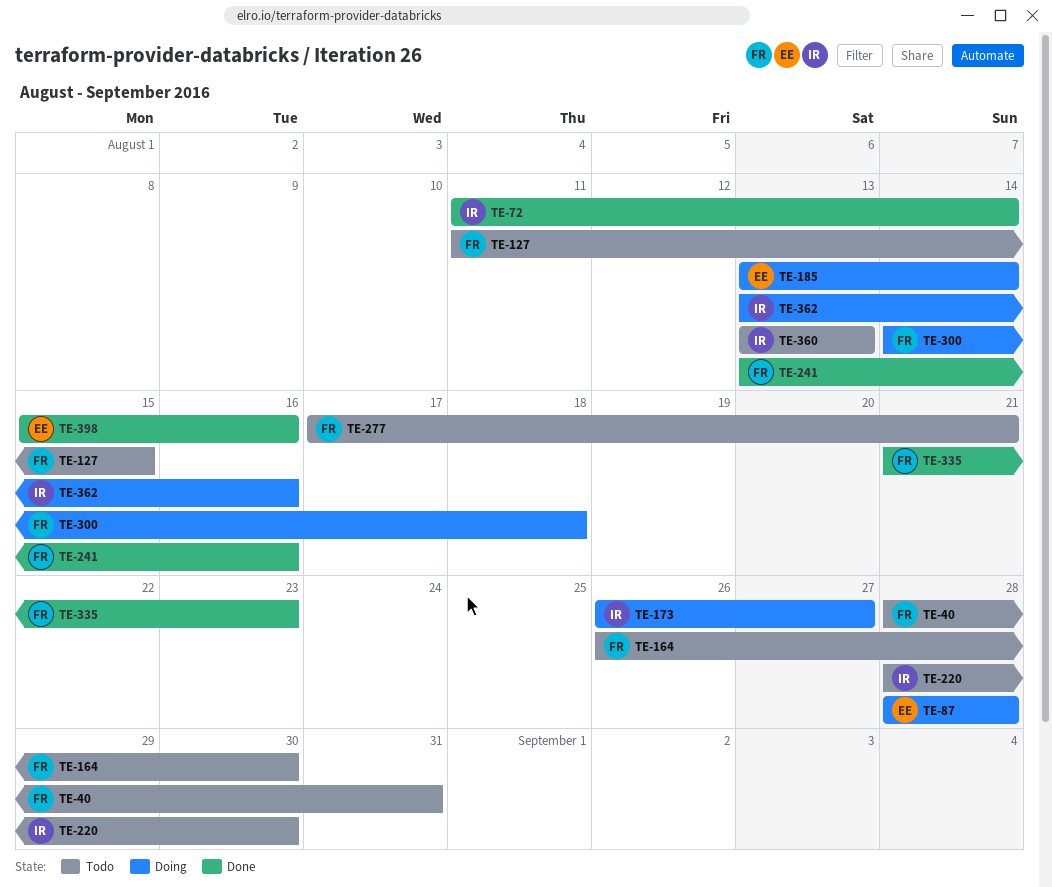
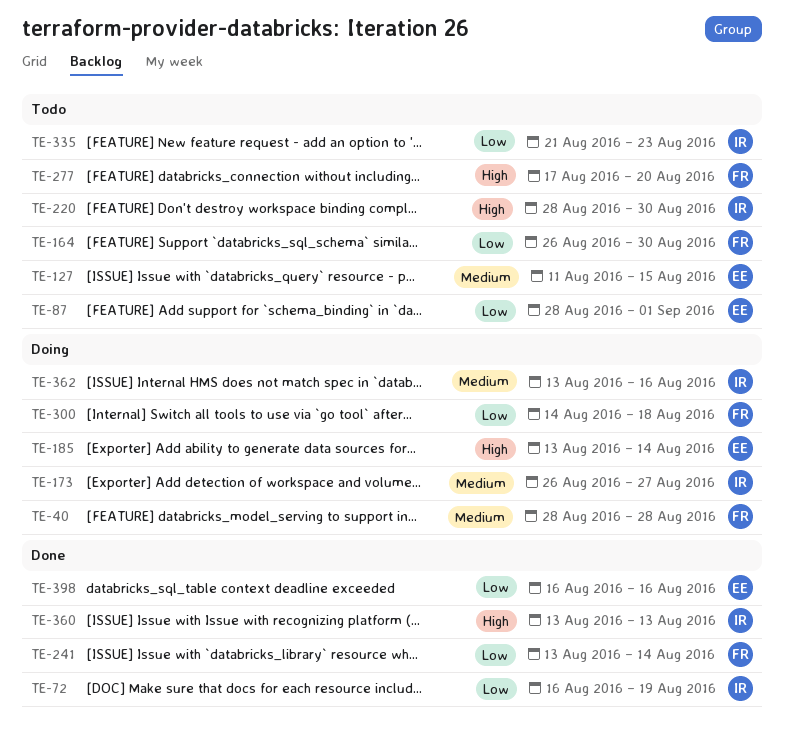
TE-40, status: Todo -> Doing
TE-40, due: Aug 31 -> Aug 28
TE-72, start: Aug 11 -> Aug 16
TE-72, due: Aug 14 -> Aug 19
TE-87, status: Doing -> Todo
TE-87, due: Aug 28 -> Sep 1
TE-127, owner: FR -> EE
TE-241, due: Aug 16 -> Aug 14
TE-277, due: Aug 21 -> Aug 20
TE-335, status: Done -> Todo
TE-335, owner: FR -> IR
TE-360, status: Todo -> Done
TE-398, start: Aug 15 -> Aug 16

